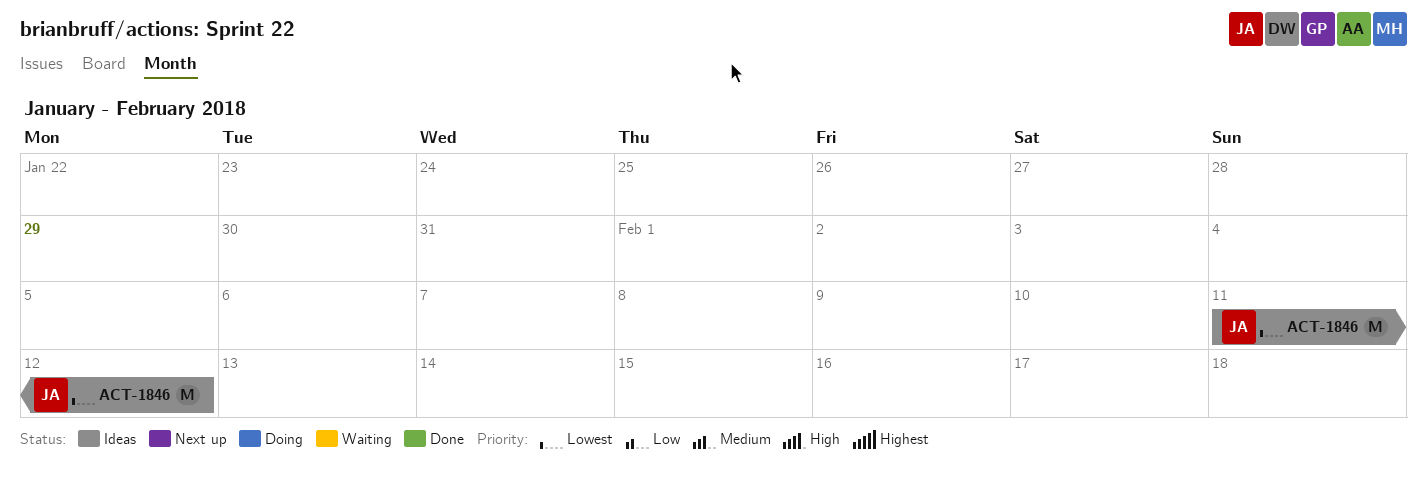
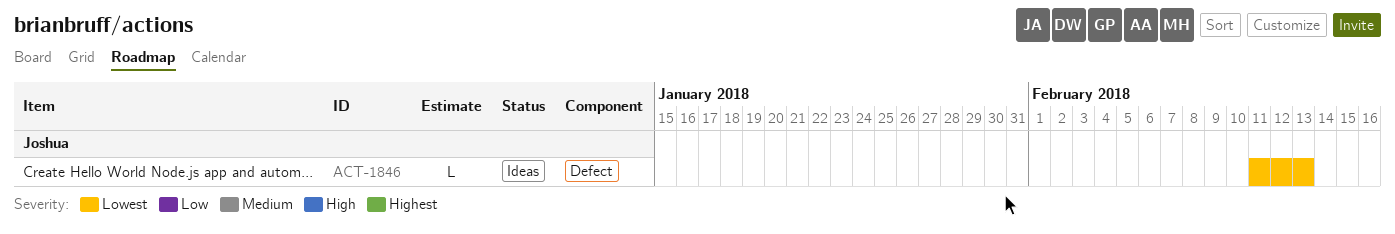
ACT-1846, estimate: M -> L
ACT-1846, due: Feb 12 -> Feb 13

